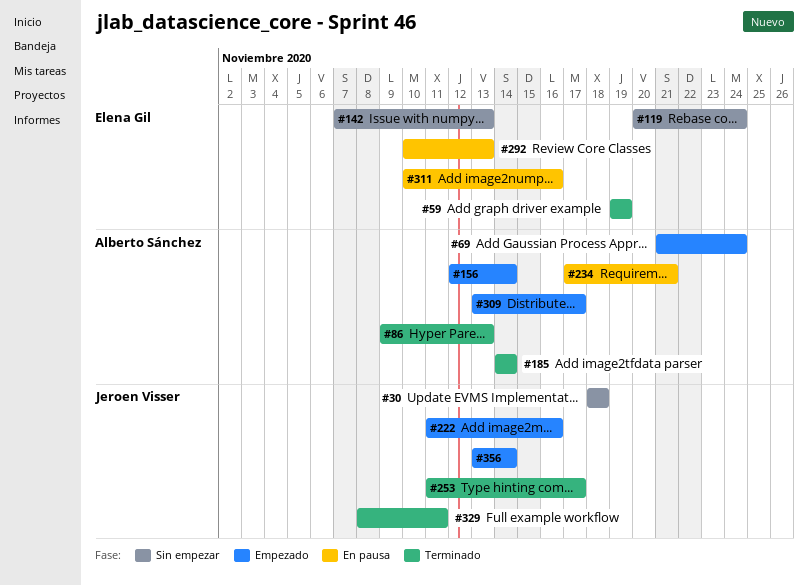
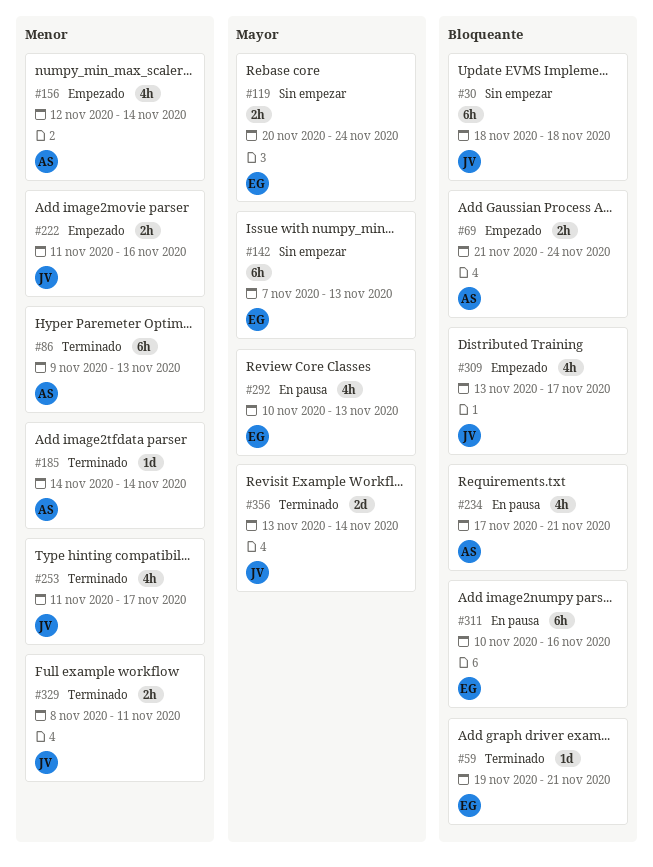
#59, due: Nov 19 -> Nov 21
#309, owner: Alberto Sánchez -> Jeroen Visser
#356, status: Empezado -> Terminado

